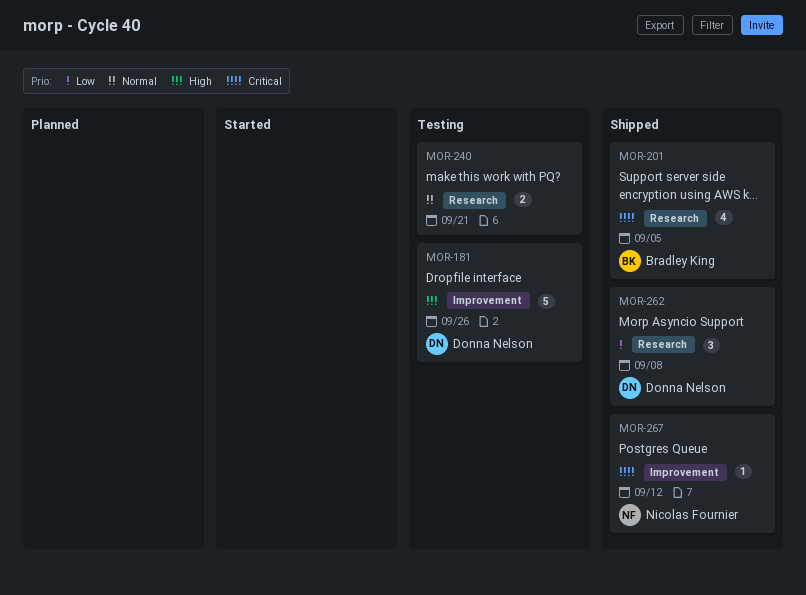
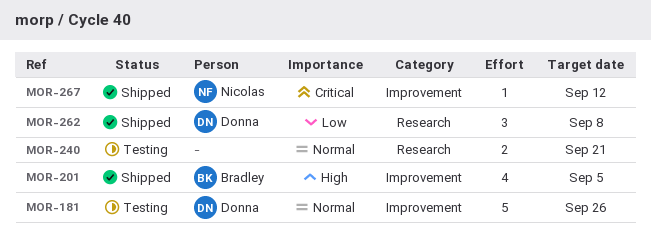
MOR-181, priority: High -> Normal
MOR-201, priority: Critical -> High
MOR-201, label: Research -> Improvement

